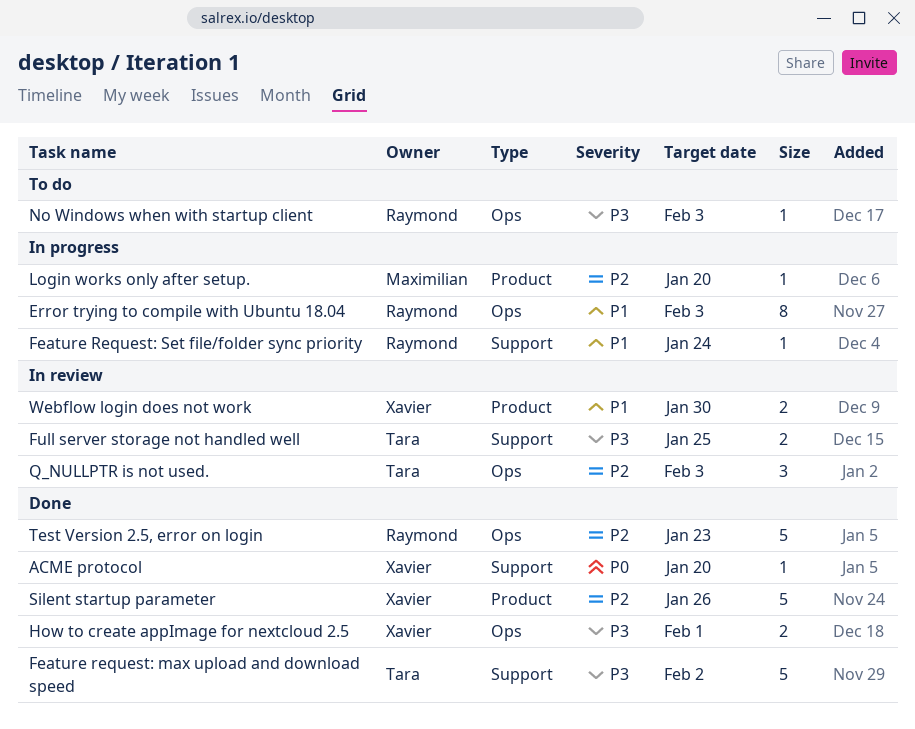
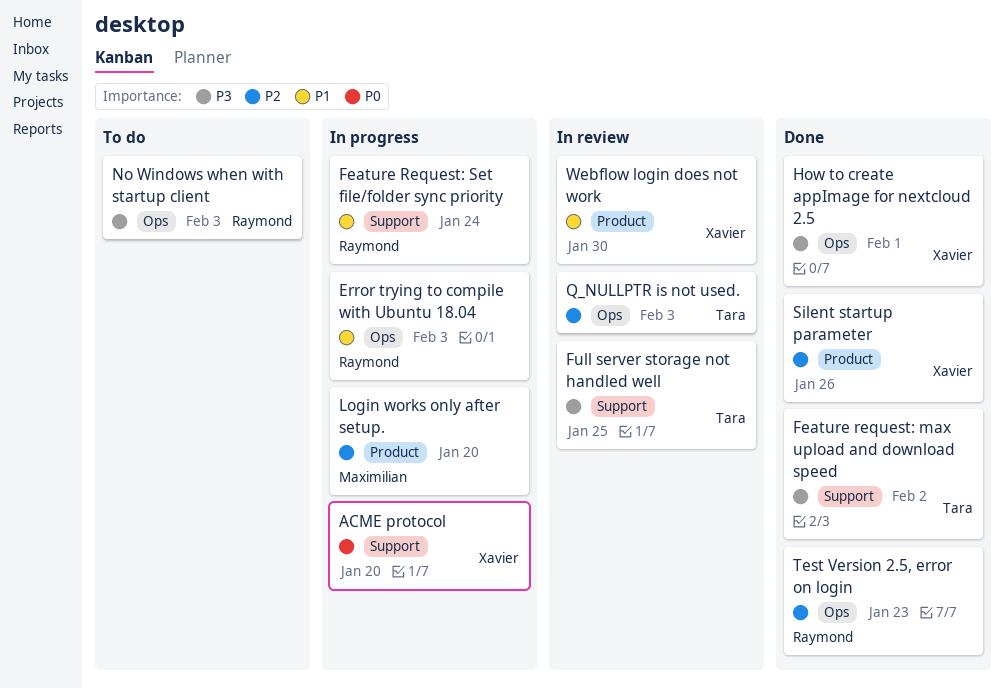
ACME protocol, status: Done -> In progress

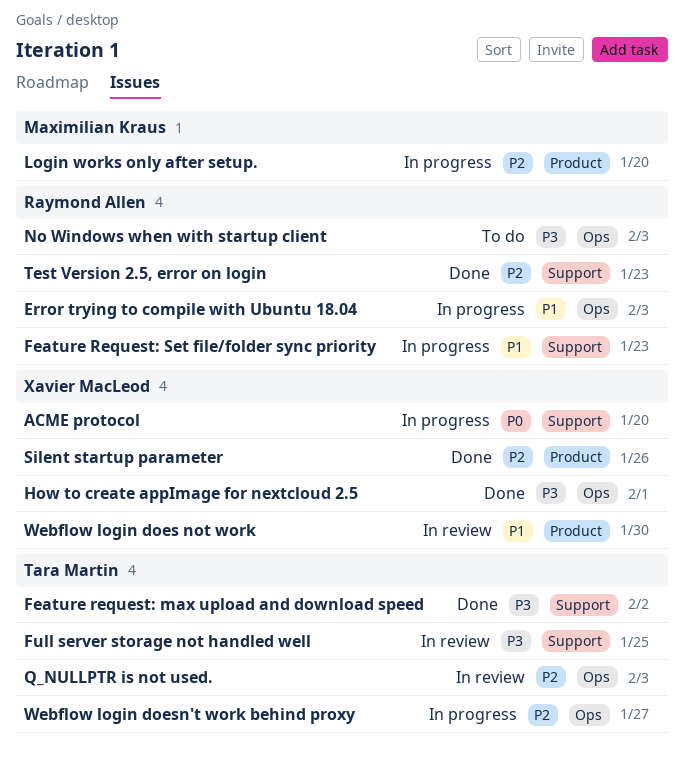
Feature Request: Set file/folder sync priority, due: Jan 24 -> Jan 23
Test Version 2.5, error on login, label: Ops -> Support
Webflow login doesn't work behind proxy: none -> present

